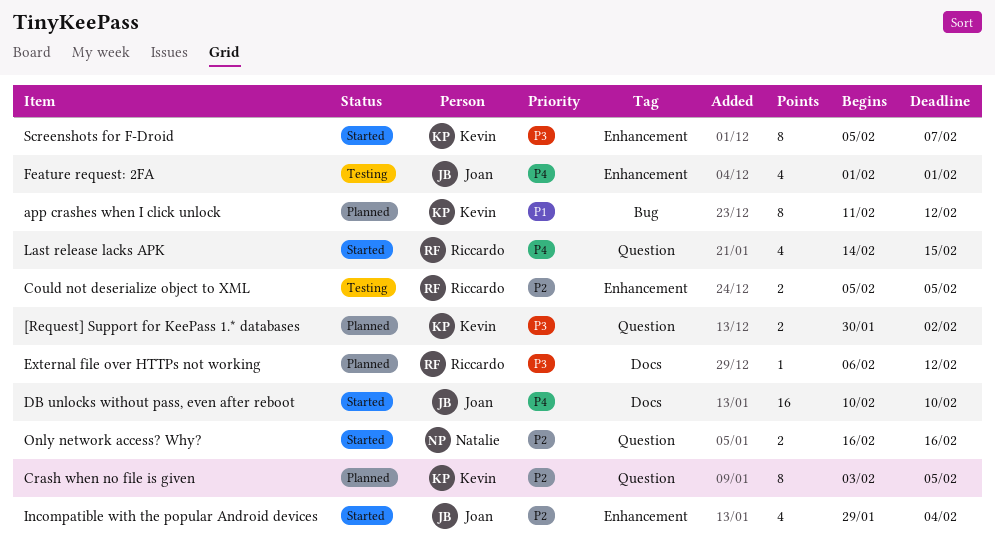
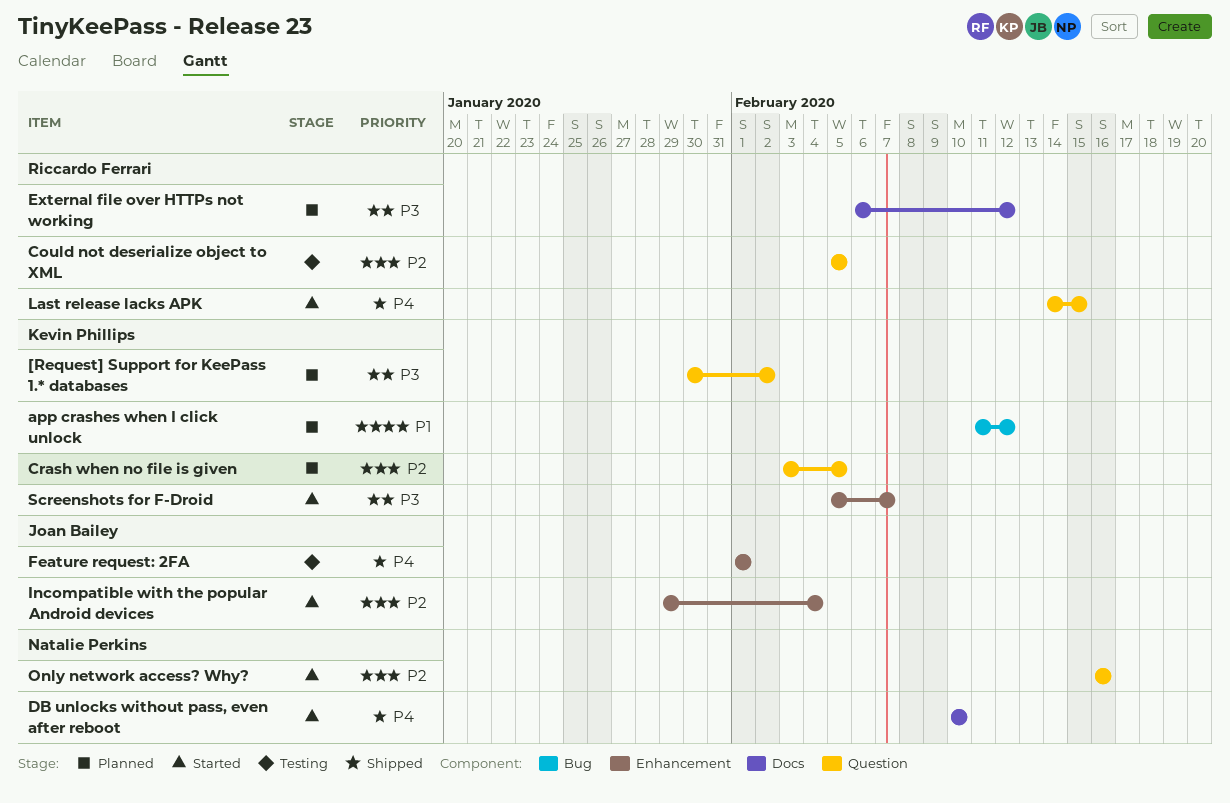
Could not deserialize object to XML, label: Enhancement -> Question
DB unlocks without pass, even after reboot, owner: Joan Bailey -> Natalie Perkins

